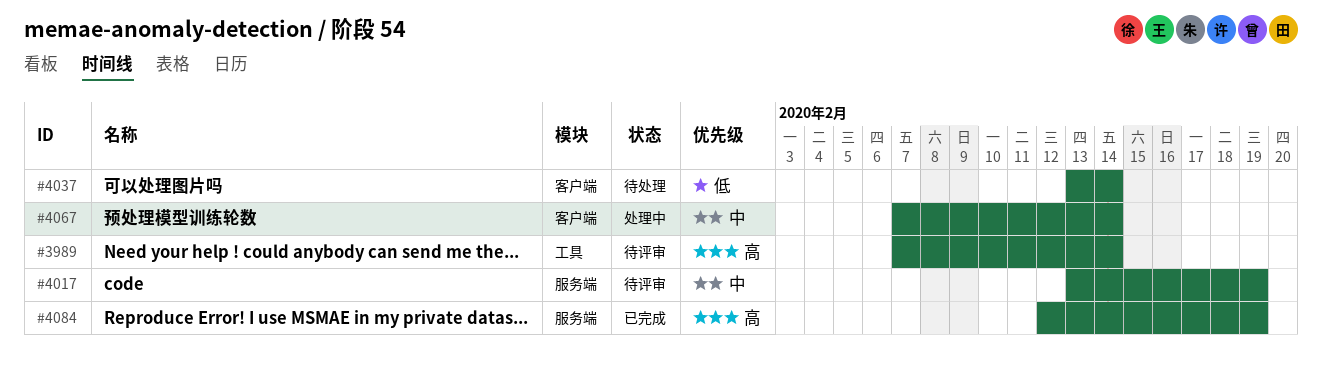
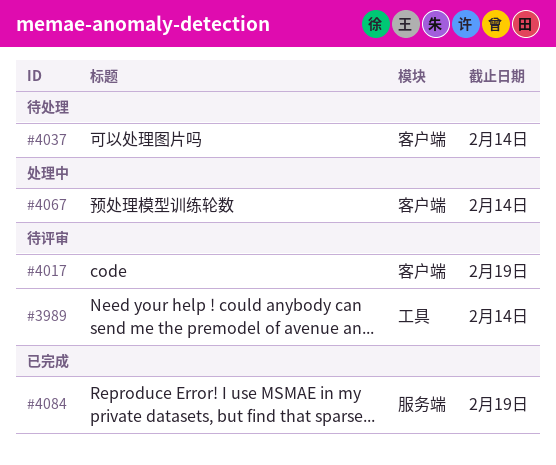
#4017, label: 服务端 -> 客户端

